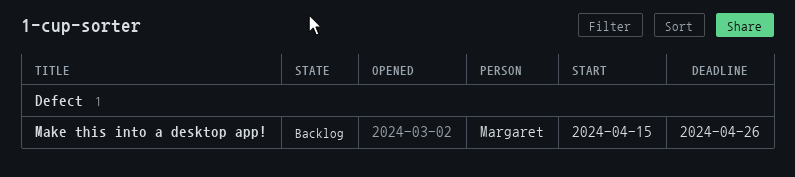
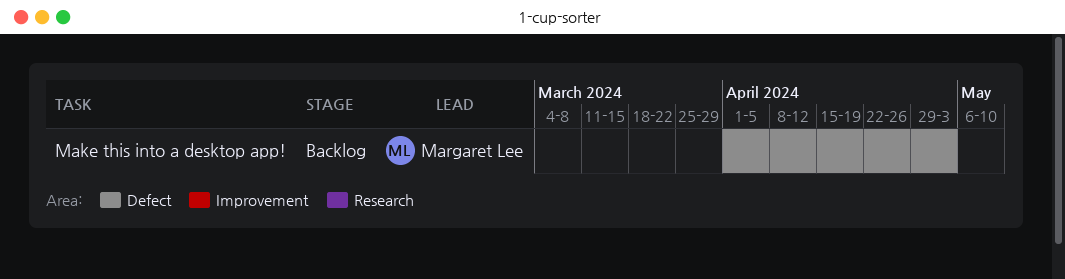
Make this into a desktop app!, start: Apr 15 -> Apr 1
Make this into a desktop app!, due: Apr 26 -> May 3

